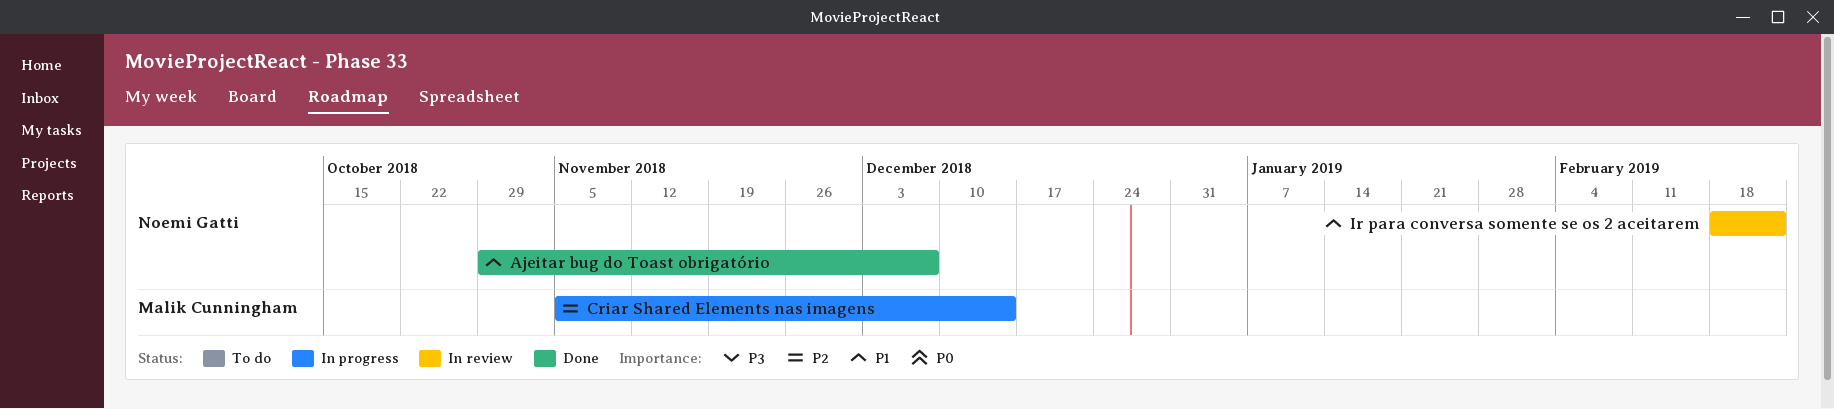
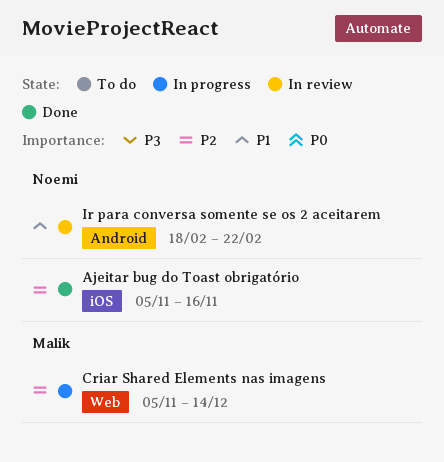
Ajeitar bug do Toast obrigatório, priority: P1 -> P2
Ajeitar bug do Toast obrigatório, start: Oct 29 -> Nov 5
Ajeitar bug do Toast obrigatório, due: Dec 7 -> Nov 16

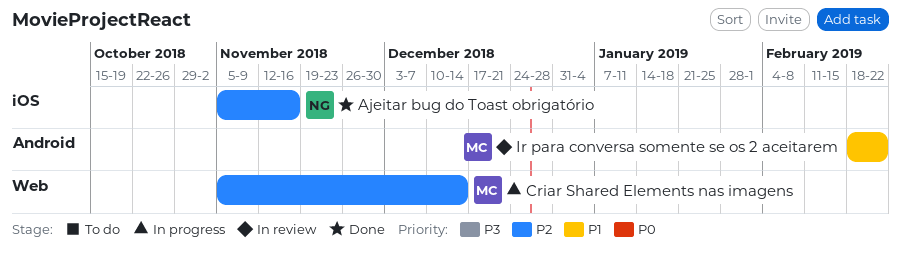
Ir para conversa somente se os 2 aceitarem, owner: Noemi -> Malik

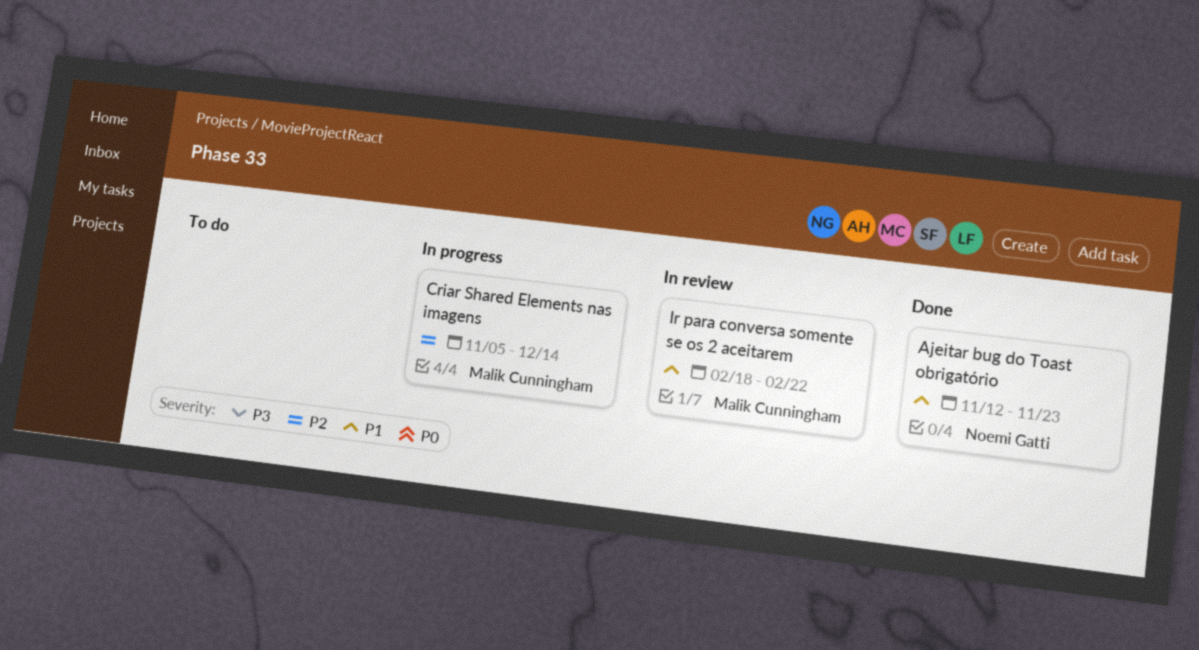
Ajeitar bug do Toast obrigatório, priority: P2 -> P1
Ajeitar bug do Toast obrigatório, start: Nov 5 -> Nov 12
Ajeitar bug do Toast obrigatório, due: Nov 16 -> Nov 23

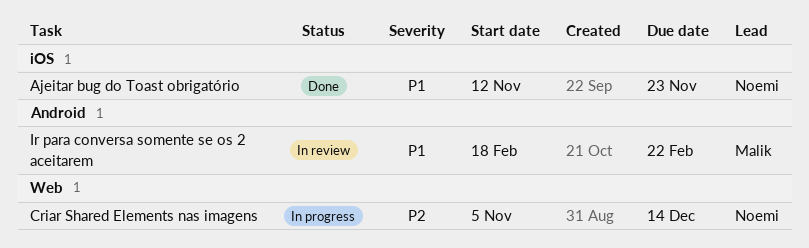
Criar Shared Elements nas imagens, owner: Malik Cunningham -> Noemi Gatti

